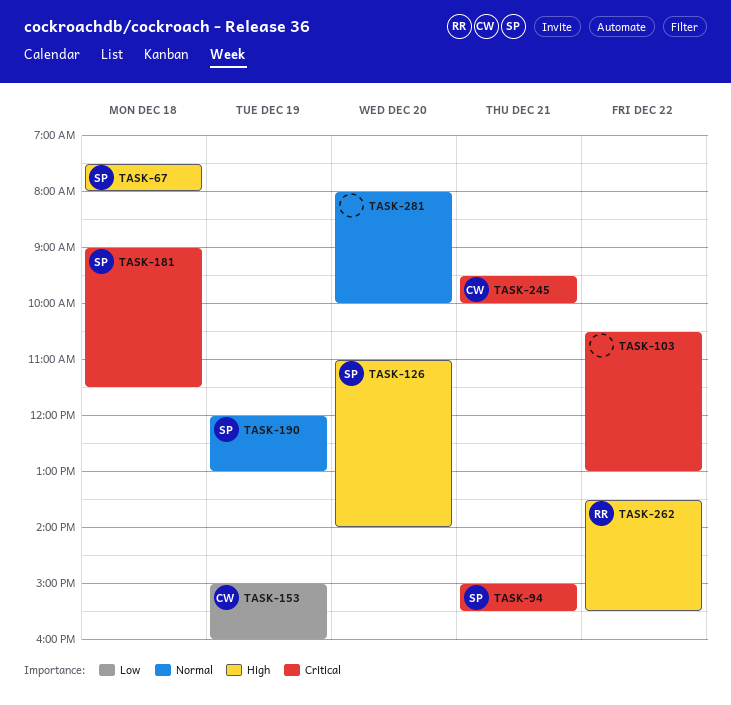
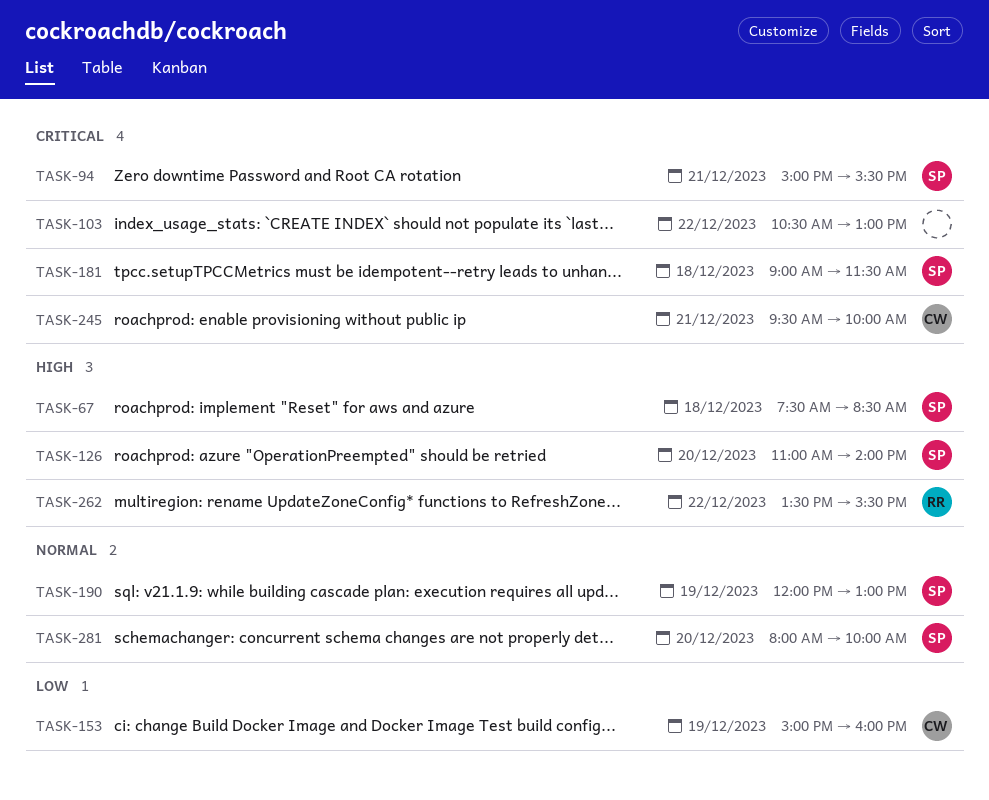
TASK-67, ends: 08:00 -> 08:30
TASK-281, owner: none -> SP

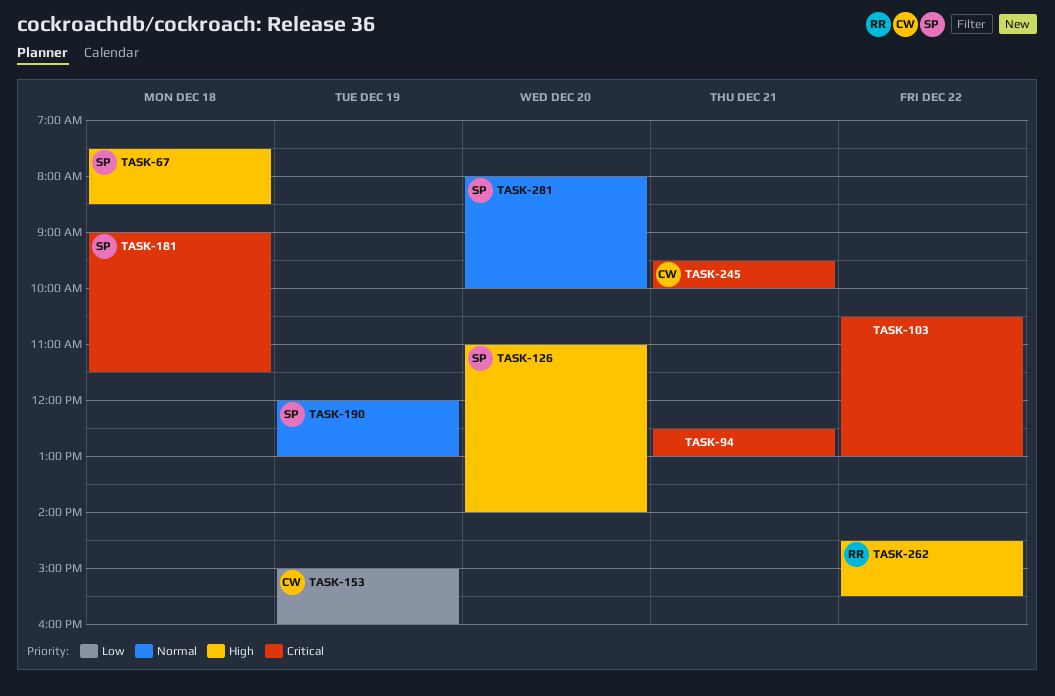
TASK-94, owner: SP -> none
TASK-94, begins: 15:00 -> 12:30
TASK-94, ends: 15:30 -> 13:00
TASK-262, begins: 13:30 -> 14:30

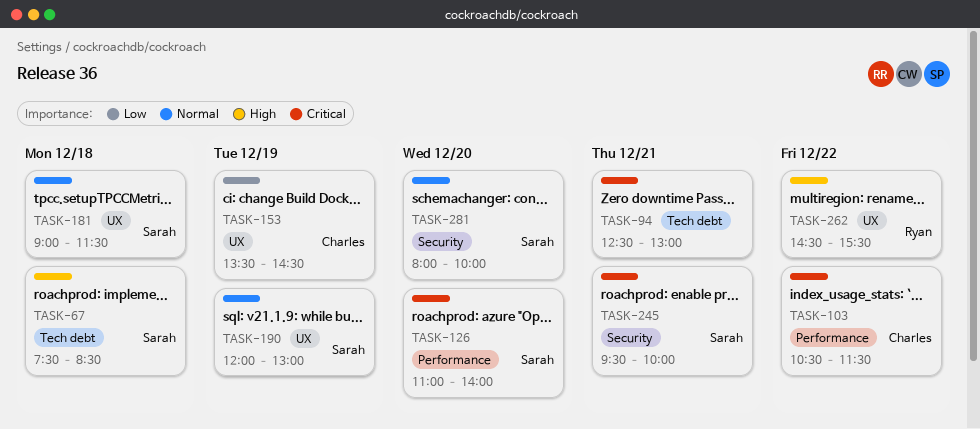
TASK-103, owner: none -> Charles
TASK-103, ends: 13:00 -> 11:30
TASK-126, priority: High -> Critical
TASK-153, begins: 15:00 -> 13:30
TASK-153, ends: 16:00 -> 14:30
TASK-181, priority: Critical -> Normal
TASK-245, owner: Charles -> Sarah

